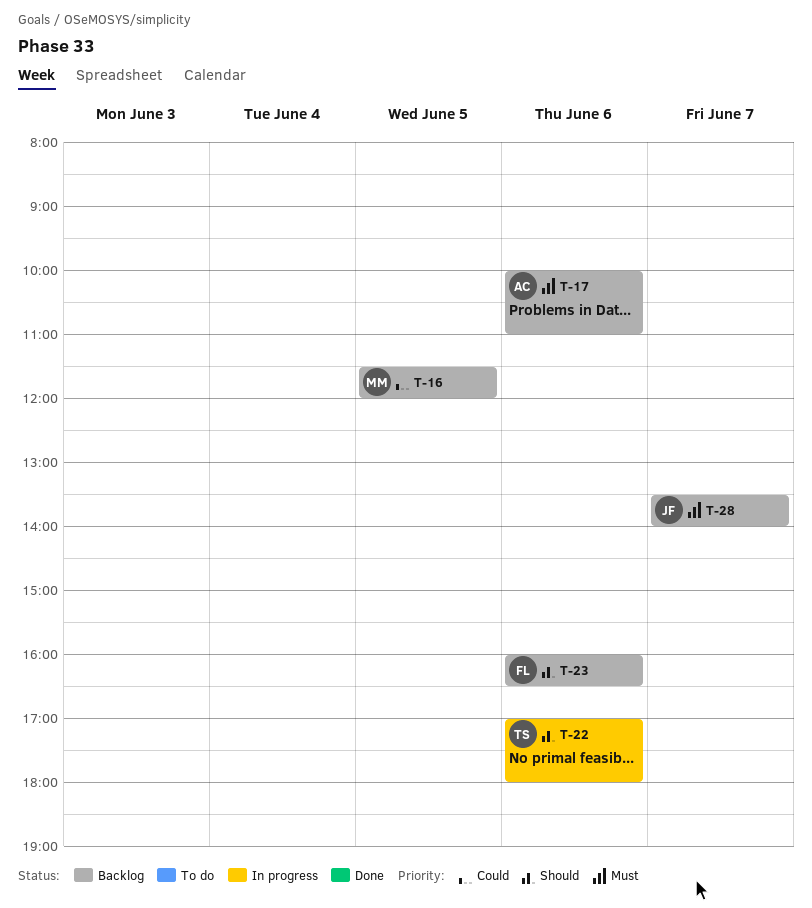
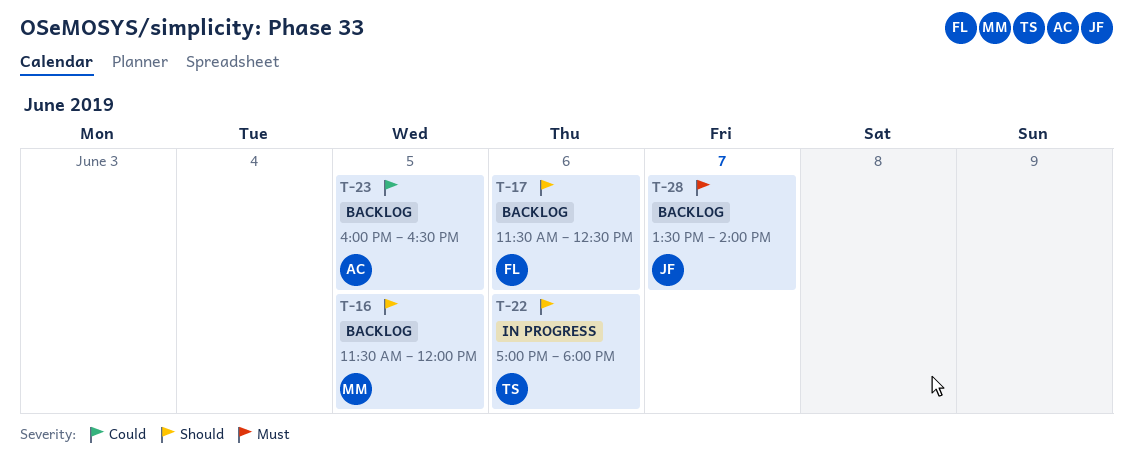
T-16, priority: Could -> Should
T-17, owner: AC -> FL
T-17, priority: Must -> Should
T-17, begins: 10:00 -> 11:30
T-17, ends: 11:00 -> 12:30
T-23, owner: FL -> AC
T-23, priority: Should -> Could
T-23, day: Jun 6 -> Jun 5

